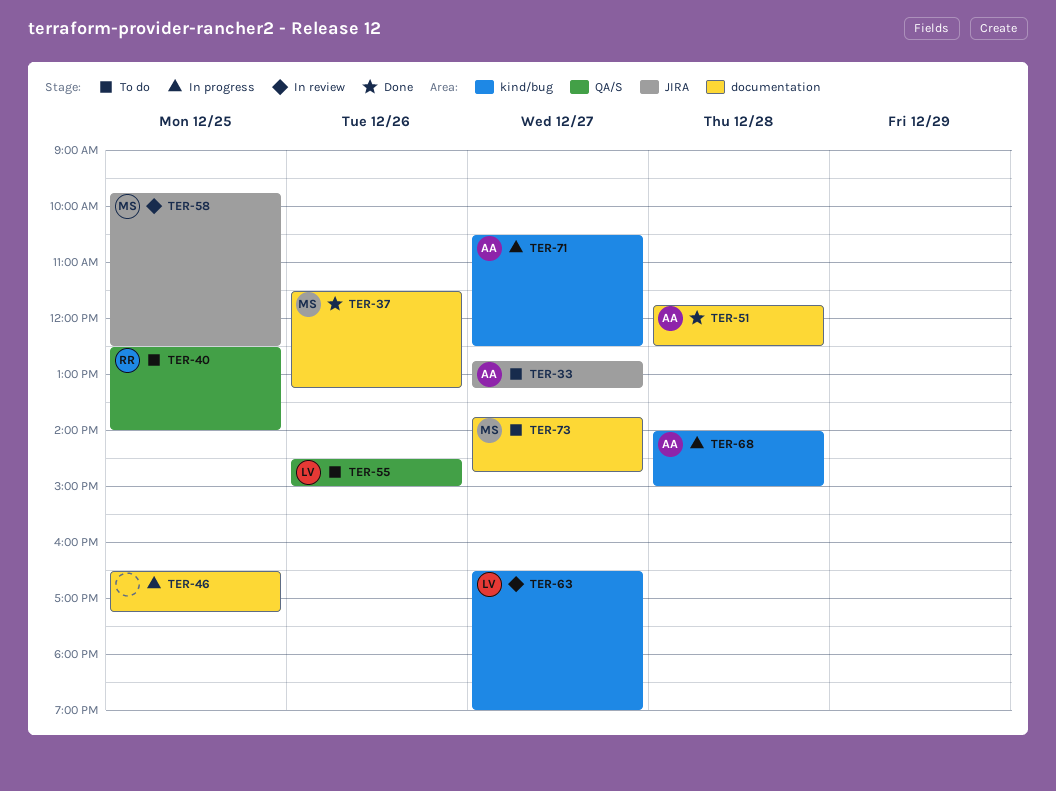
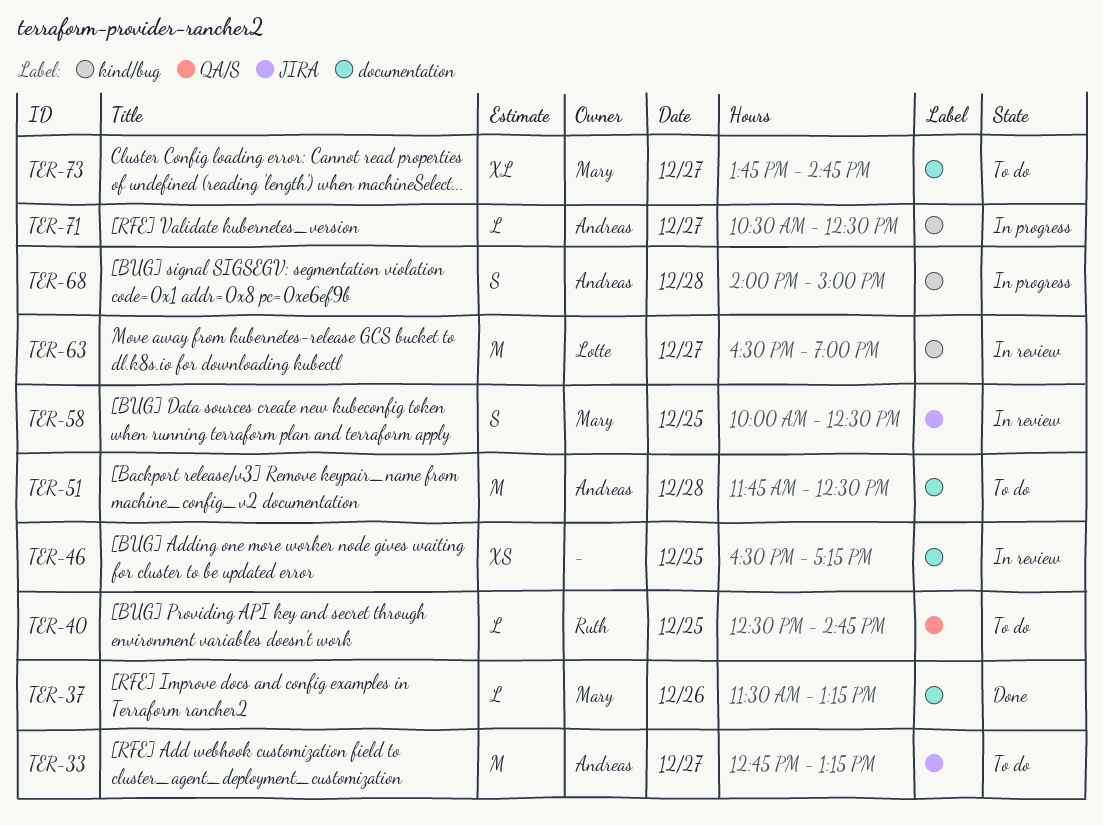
TER-40, ends: 14:00 -> 14:45
TER-46, status: In progress -> In review
TER-51, status: Done -> To do
TER-55: present -> none
TER-58, begins: 09:45 -> 10:00

